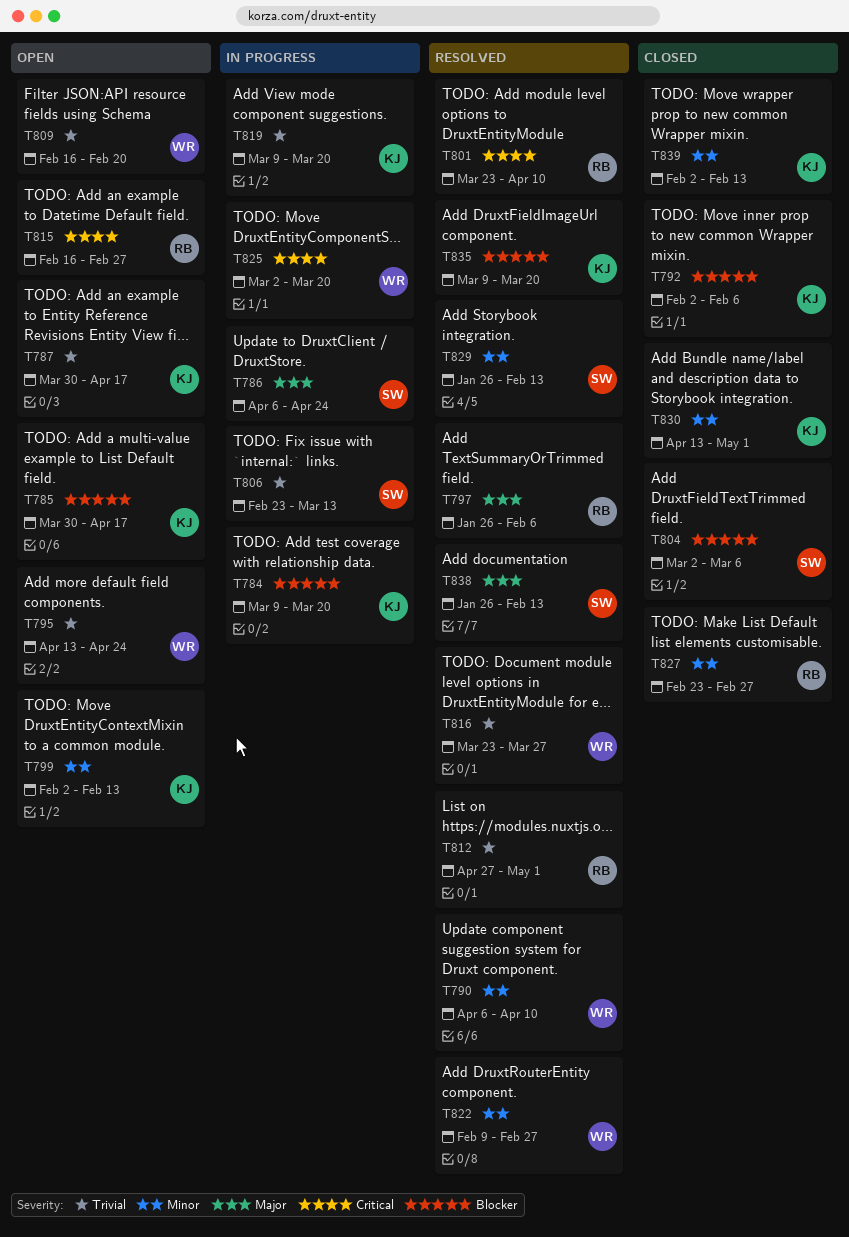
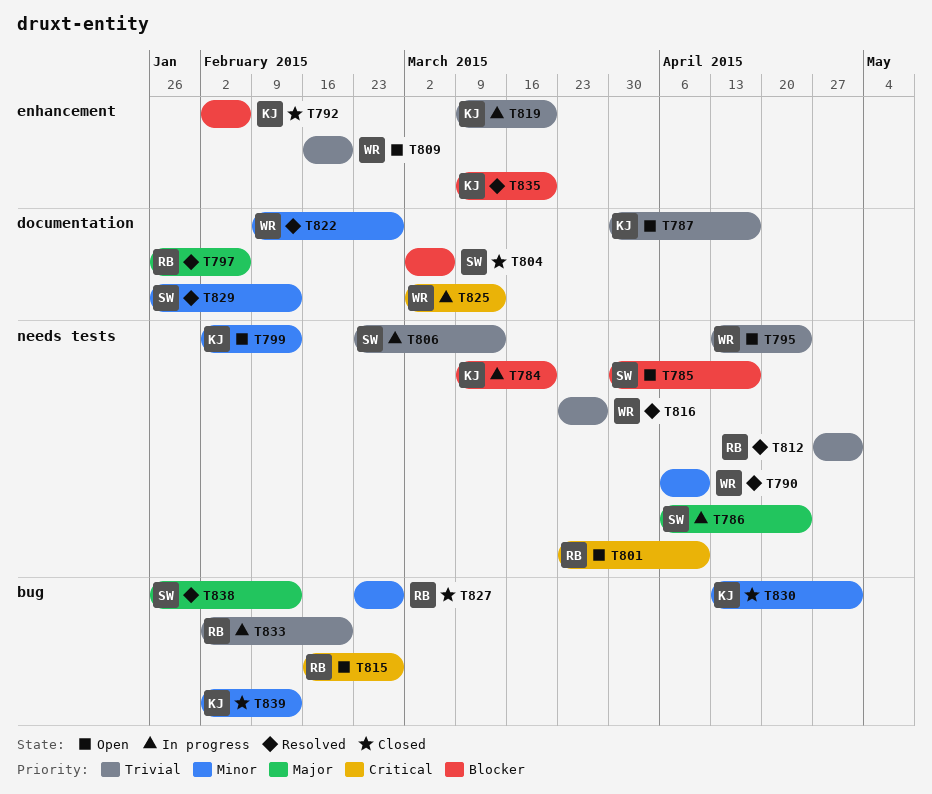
T785, owner: KJ -> SW
T801, status: Resolved -> Open
T825, due: Mar 20 -> Mar 13
T833: none -> present

